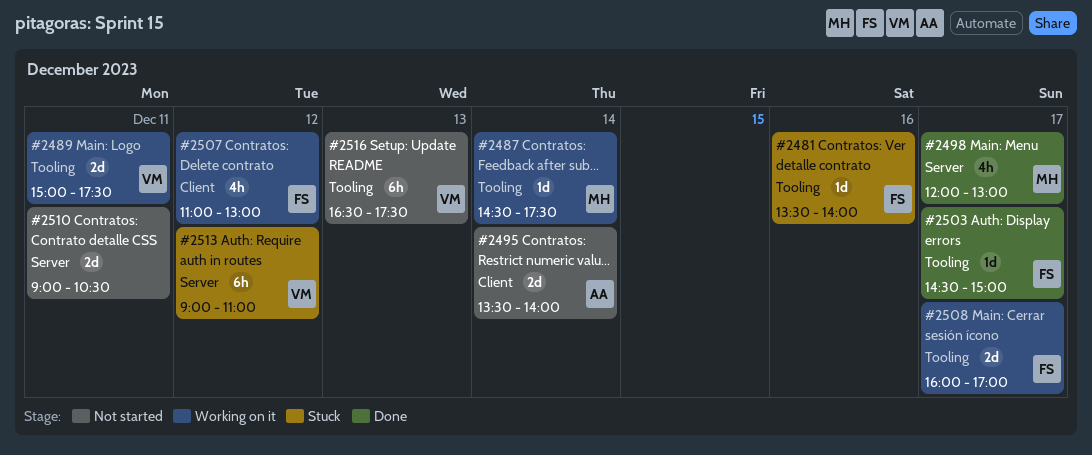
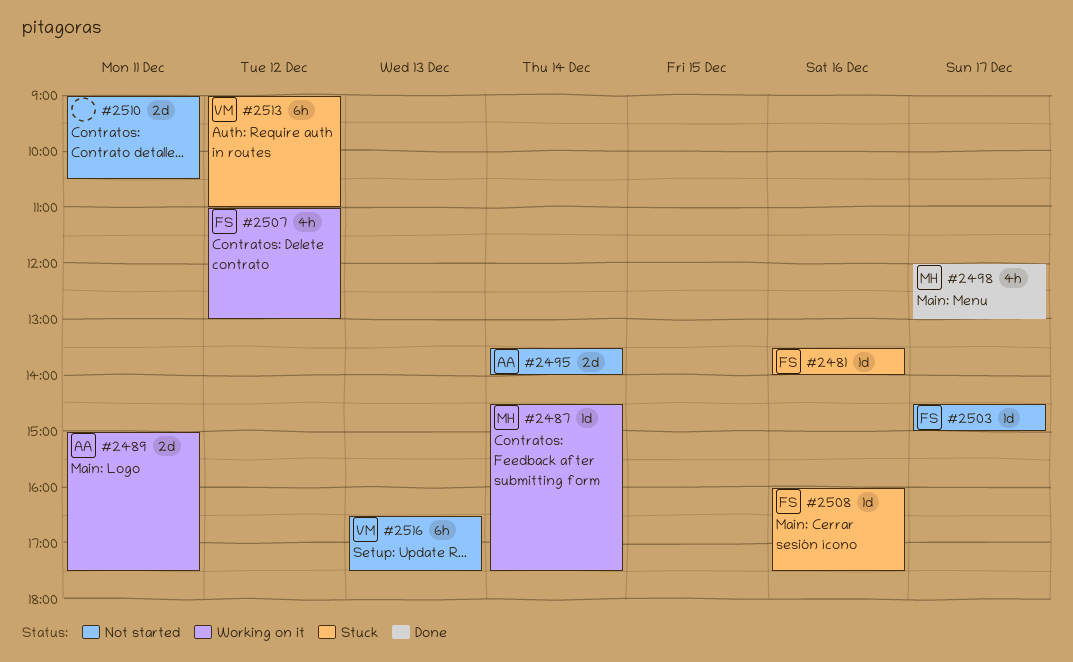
#2489, owner: VM -> AA
#2503, status: Done -> Not started
#2508, status: Working on it -> Stuck
#2508, estimate: 2d -> 1d
#2508, day: Dec 17 -> Dec 16
#2508, ends: 17:00 -> 17:30

